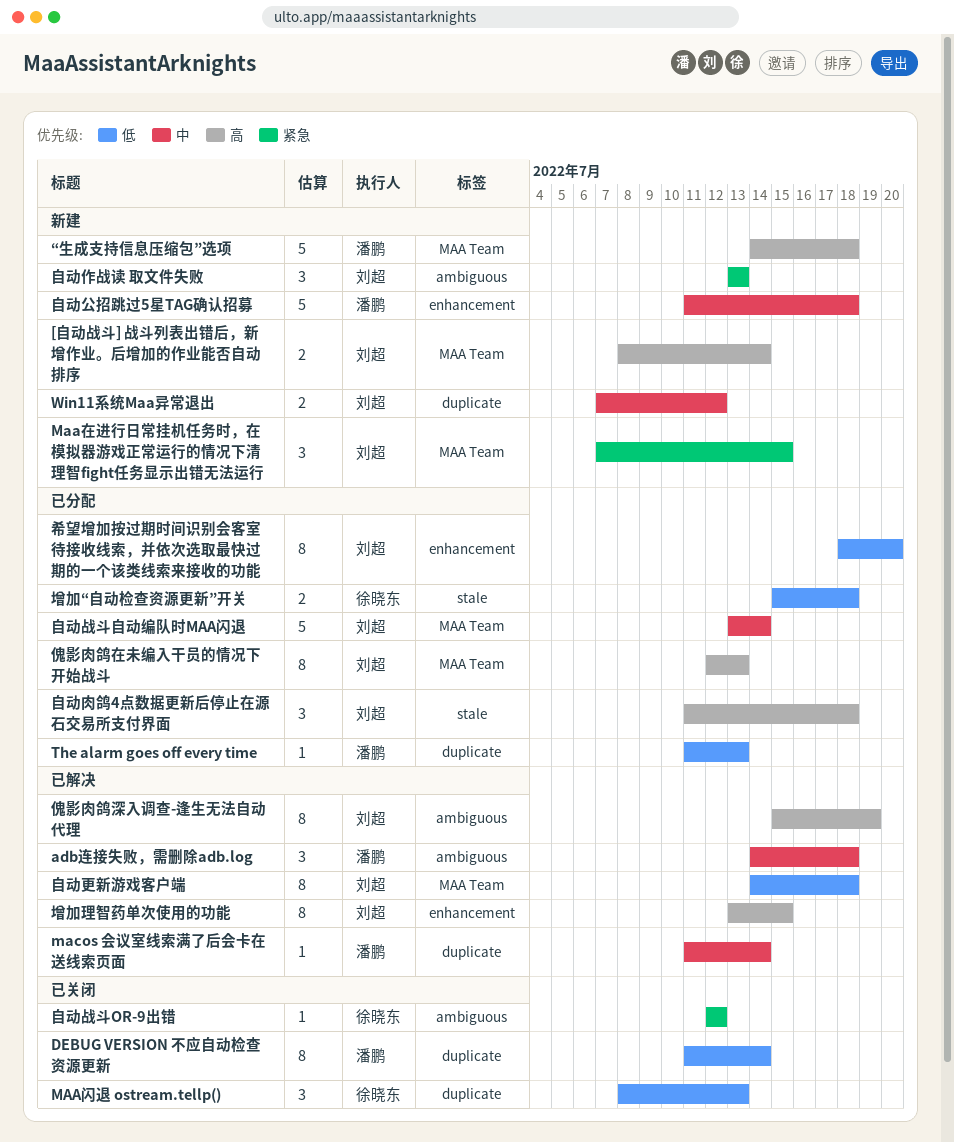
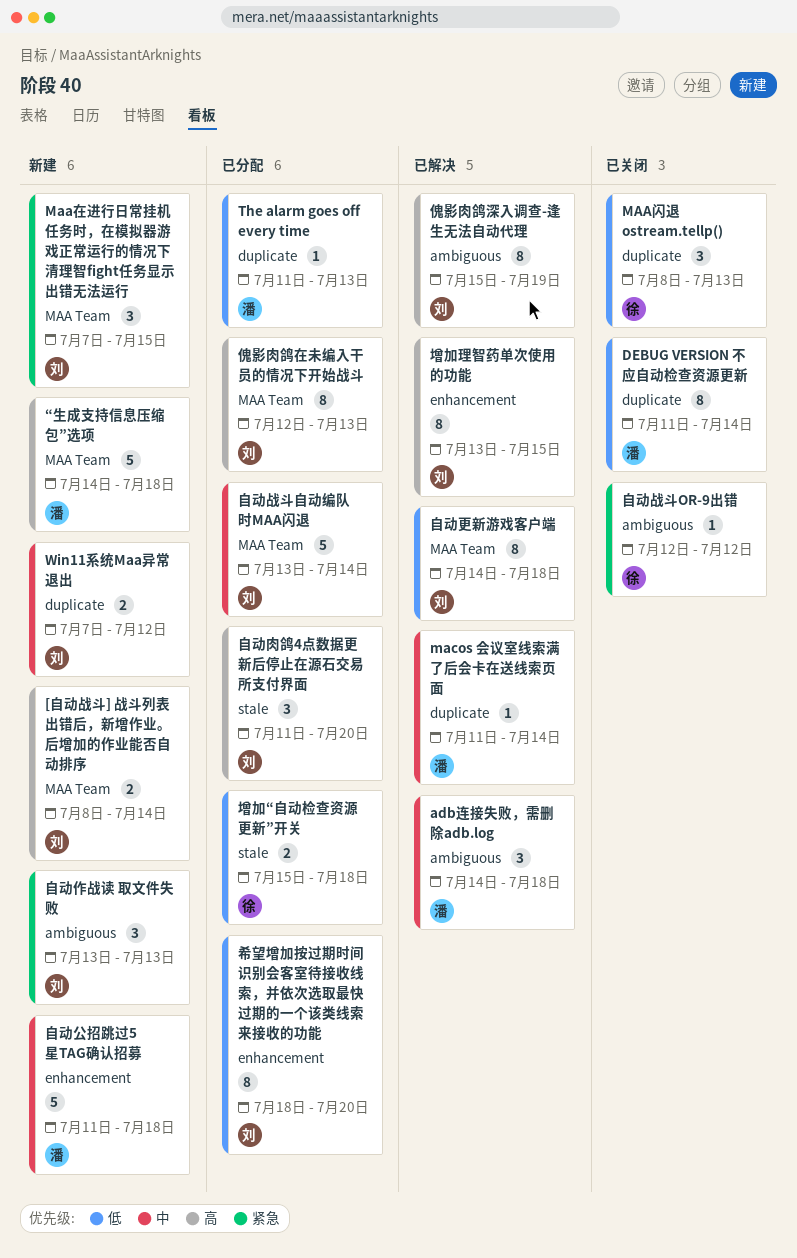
自动肉鸽4点数据更新后停止在源石交易所支付界面, due: Jul 18 -> Jul 20

